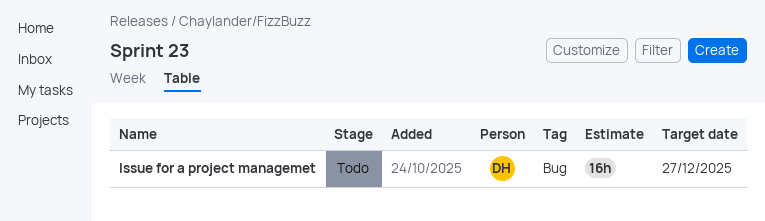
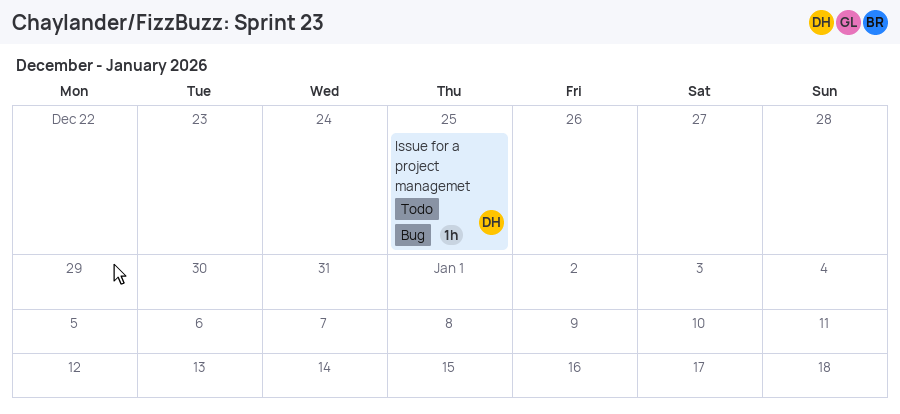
Issue for a project managemet, estimate: 16h -> 1h
Issue for a project managemet, due: Dec 27 -> Dec 25

